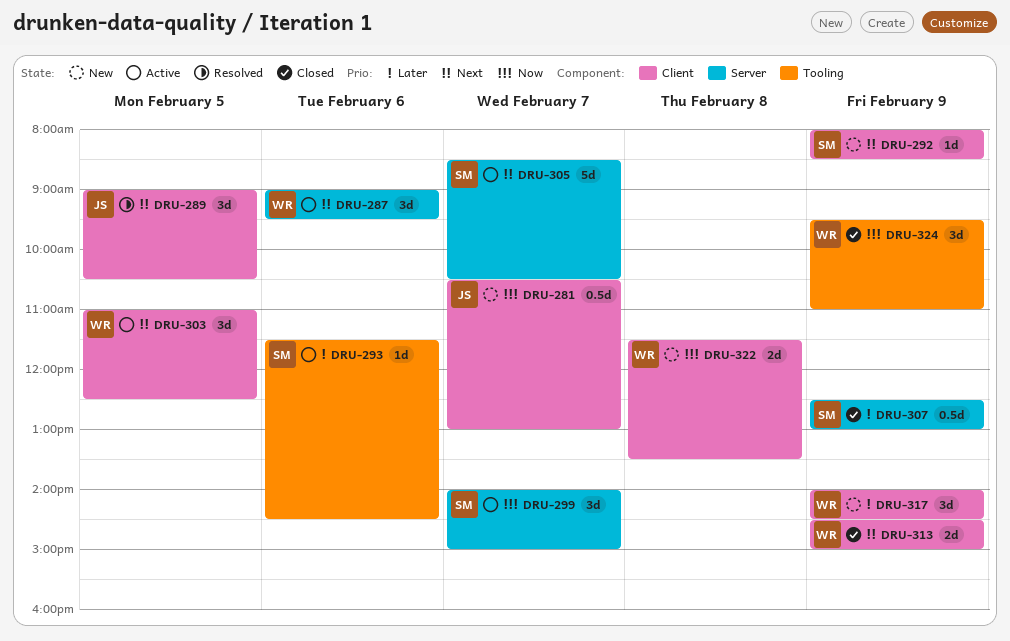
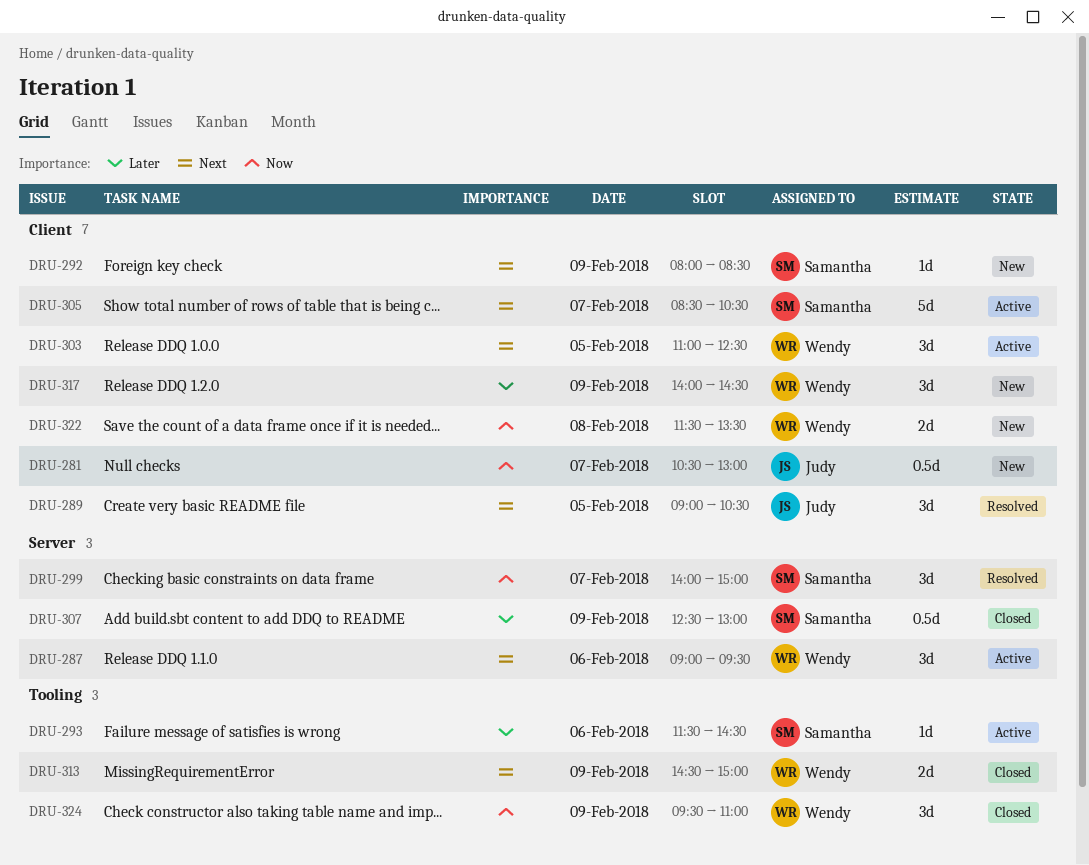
DRU-299, status: Active -> Resolved
DRU-305, label: Server -> Client
DRU-313, label: Client -> Tooling

